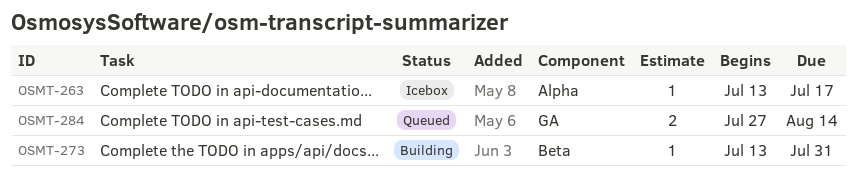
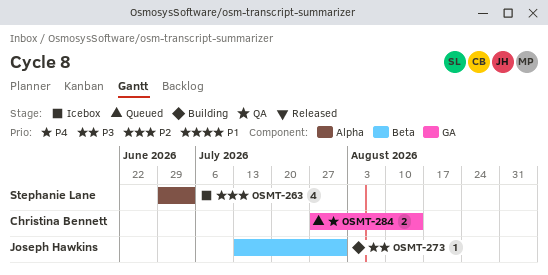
OSMT-263, estimate: 1 -> 4
OSMT-263, start: Jul 13 -> Jun 29
OSMT-263, due: Jul 17 -> Jul 3

